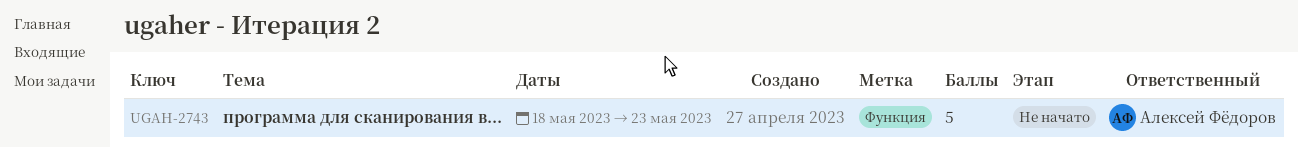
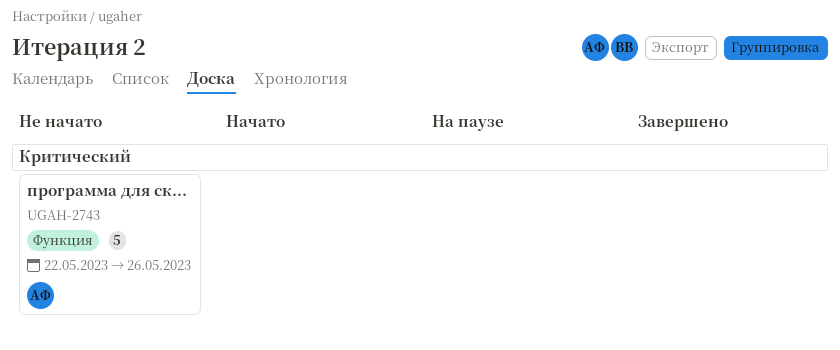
UGAH-2743, start: May 18 -> May 22
UGAH-2743, due: May 23 -> May 26

